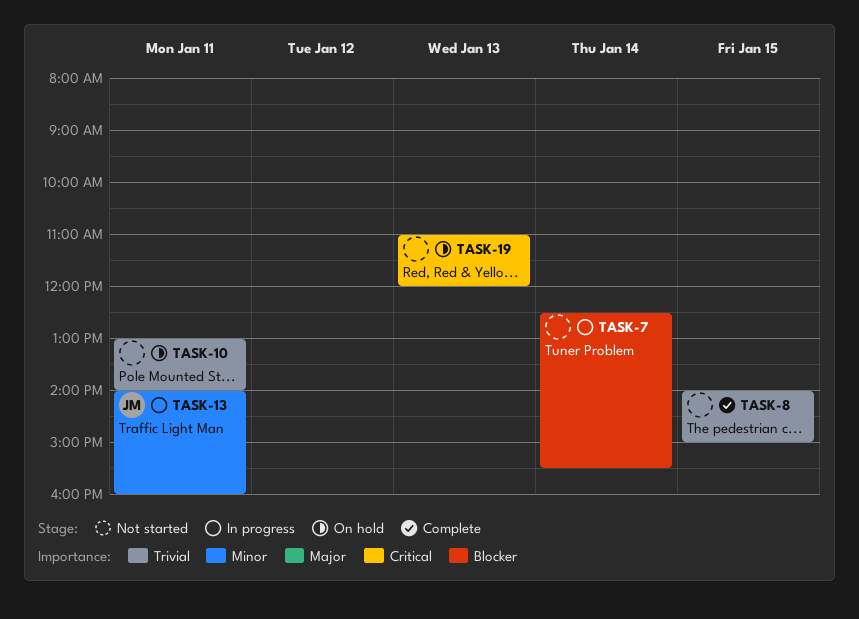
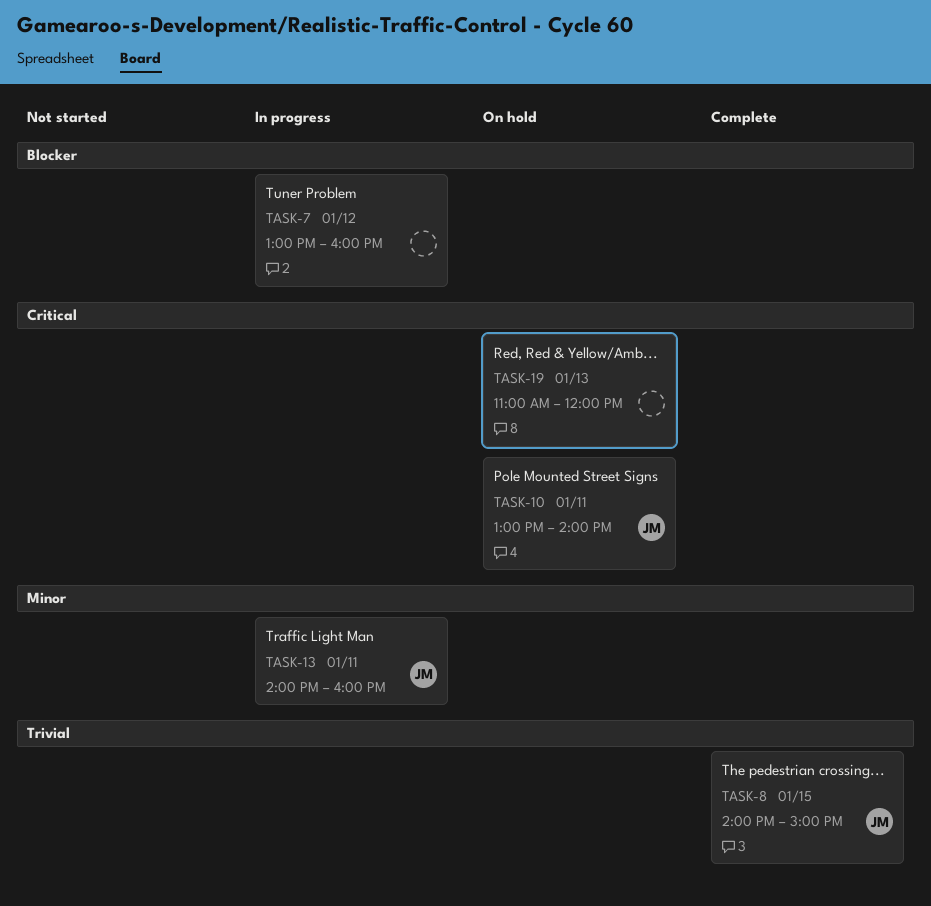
TASK-7, day: Jan 14 -> Jan 12
TASK-7, begins: 12:30 -> 13:00
TASK-7, ends: 15:30 -> 16:00
TASK-8, owner: none -> JM
TASK-10, owner: none -> JM
TASK-10, priority: Trivial -> Critical

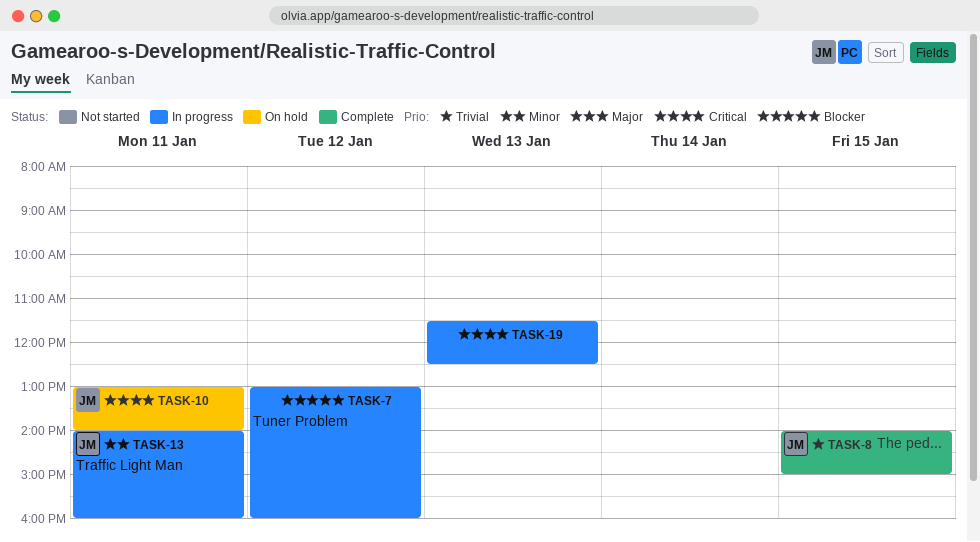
TASK-19, status: On hold -> In progress
TASK-19, begins: 11:00 -> 11:30
TASK-19, ends: 12:00 -> 12:30

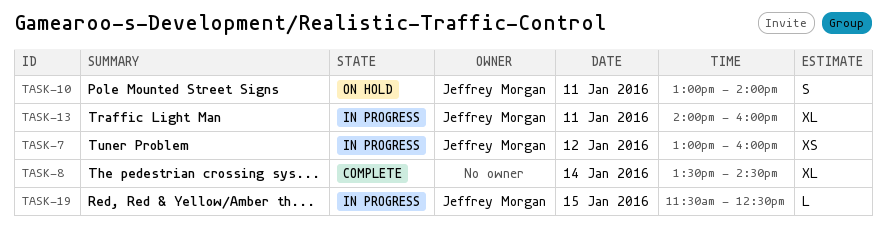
TASK-7, owner: none -> Jeffrey Morgan
TASK-8, owner: Jeffrey Morgan -> none
TASK-8, day: Jan 15 -> Jan 14
TASK-8, begins: 14:00 -> 13:30
TASK-8, ends: 15:00 -> 14:30
TASK-19, owner: none -> Jeffrey Morgan
TASK-19, day: Jan 13 -> Jan 15

